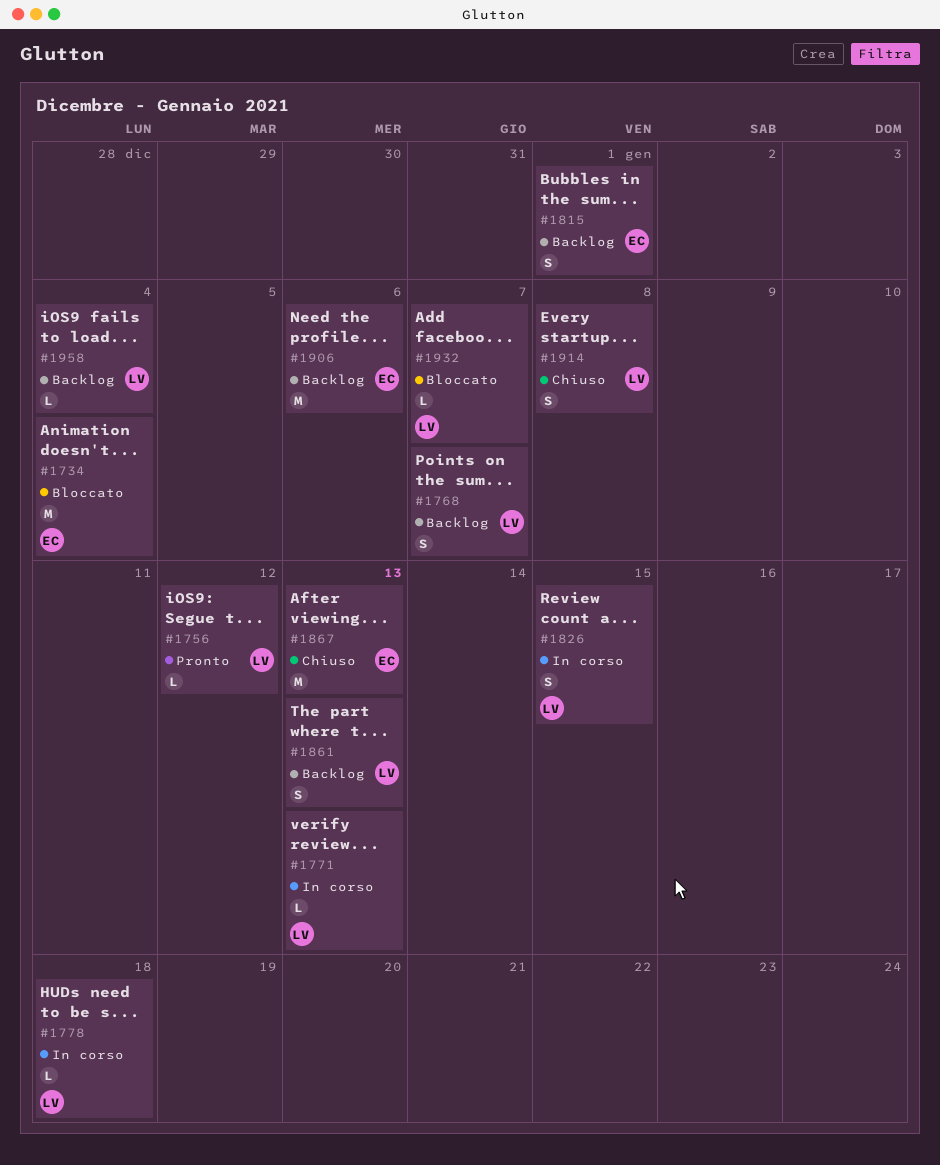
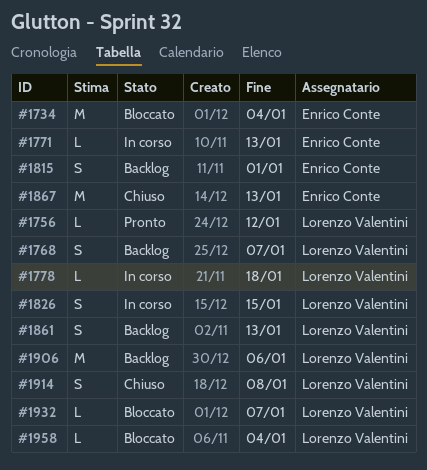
#1771, owner: Lorenzo Valentini -> Enrico Conte
#1906, owner: Enrico Conte -> Lorenzo Valentini
#1958, status: Backlog -> Bloccato

